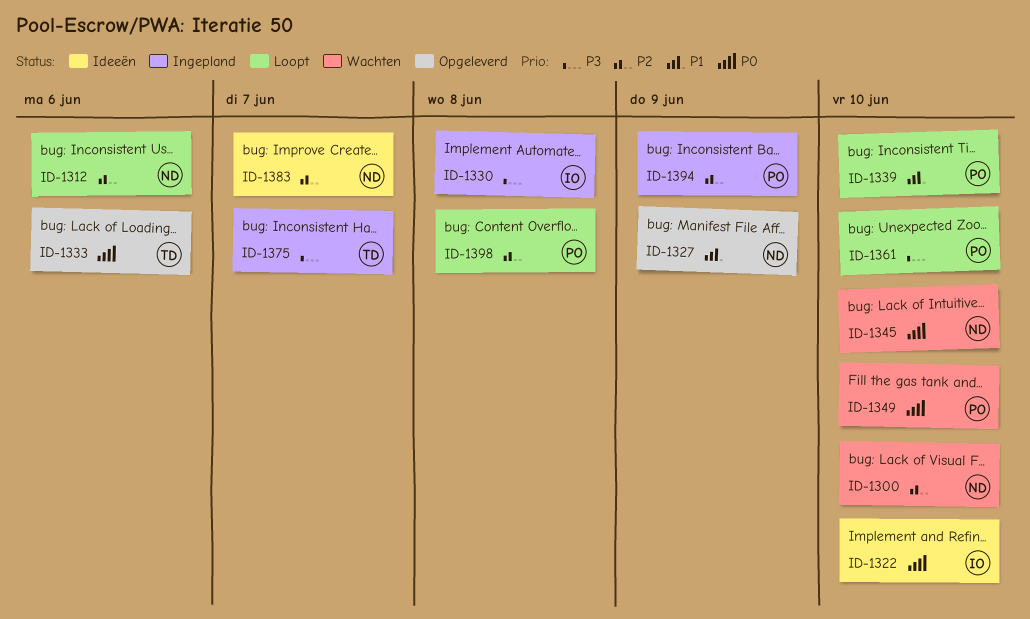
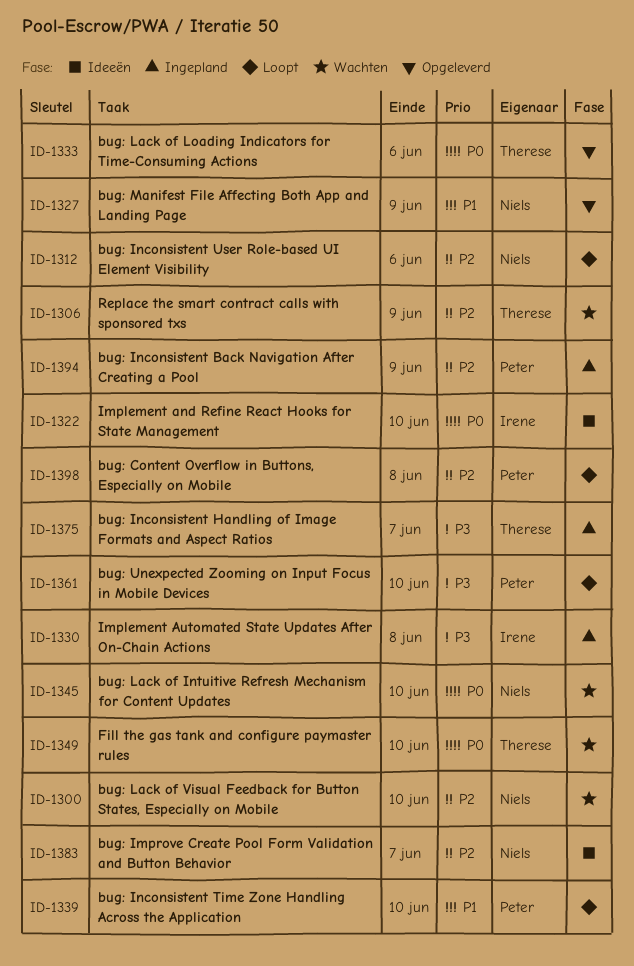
ID-1306: none -> present
ID-1349, owner: Peter -> Therese

